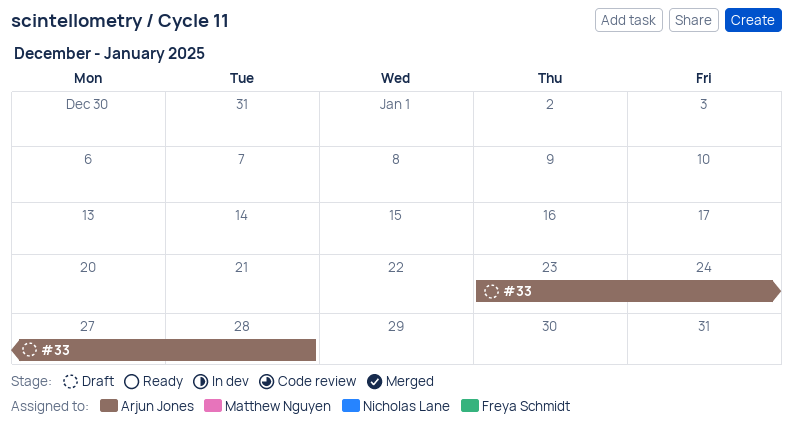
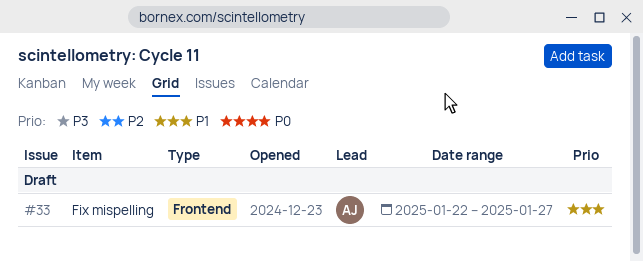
#33, start: Jan 23 -> Jan 22
#33, due: Jan 28 -> Jan 27

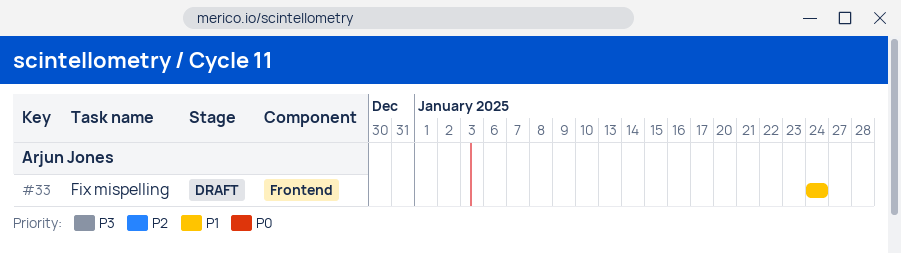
#33, start: Jan 22 -> Jan 24
#33, due: Jan 27 -> Jan 24

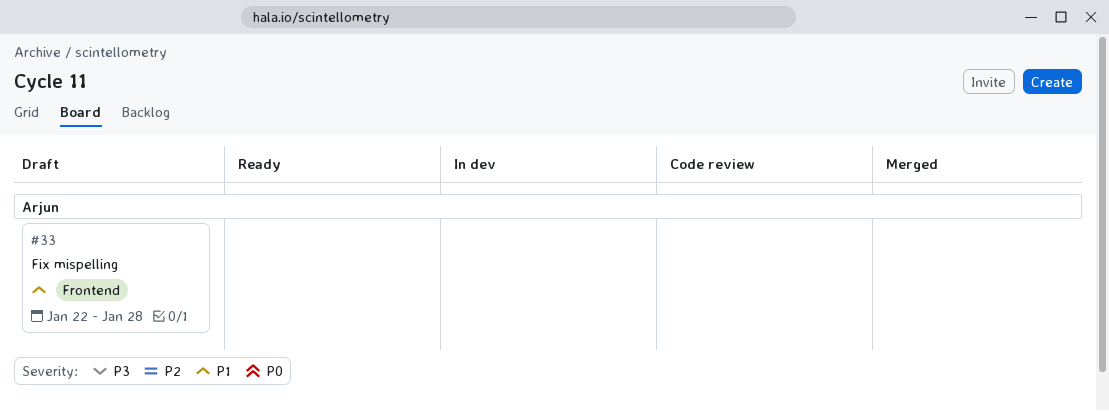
#33, start: Jan 24 -> Jan 22
#33, due: Jan 24 -> Jan 28

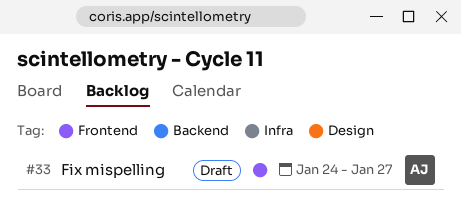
#33, start: Jan 22 -> Jan 24
#33, due: Jan 28 -> Jan 27

